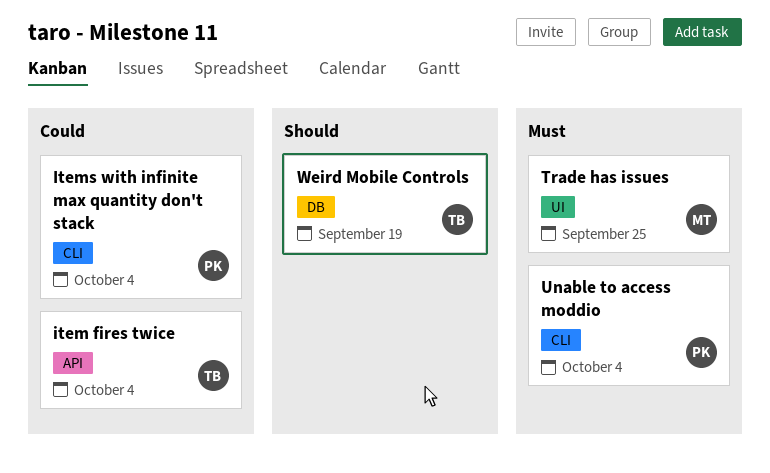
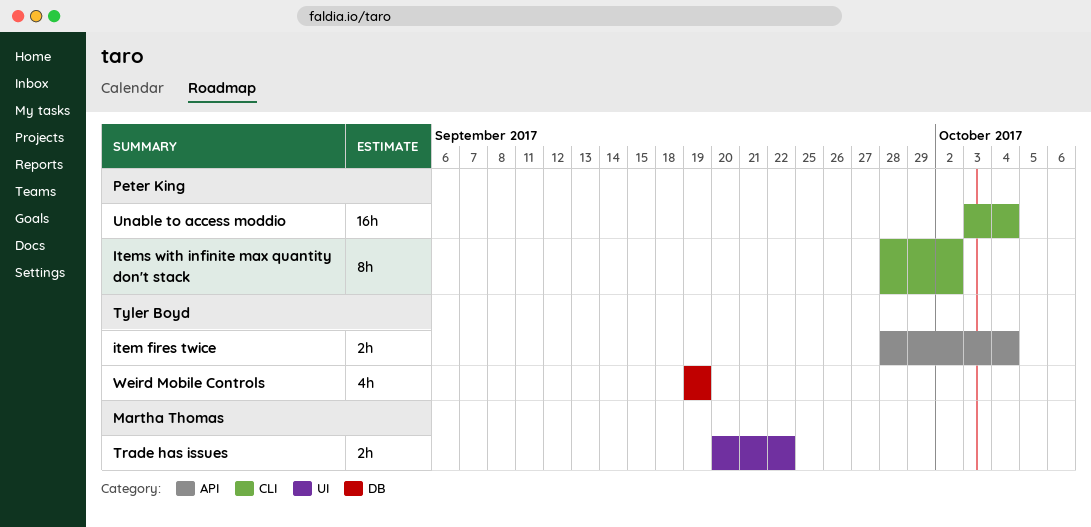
Items with infinite max quantity don't stack, due: Oct 4 -> Oct 2
Trade has issues, due: Sep 25 -> Sep 22

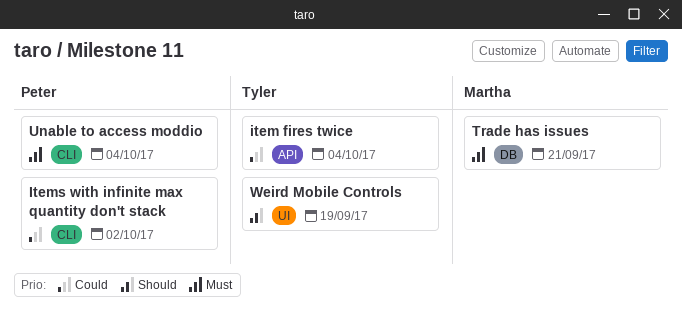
Trade has issues, label: UI -> DB
Trade has issues, due: Sep 22 -> Sep 21
Weird Mobile Controls, label: DB -> UI

